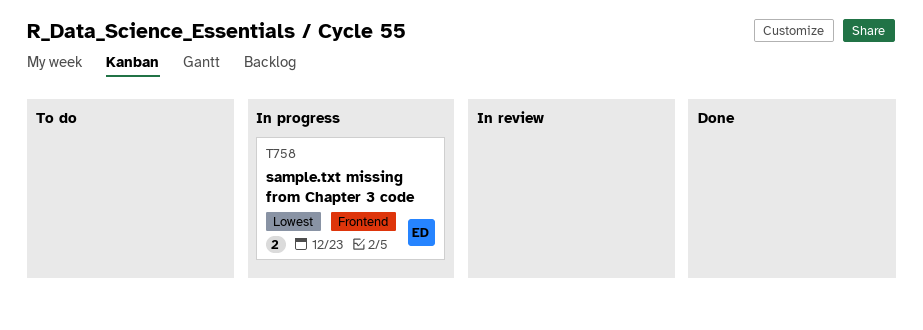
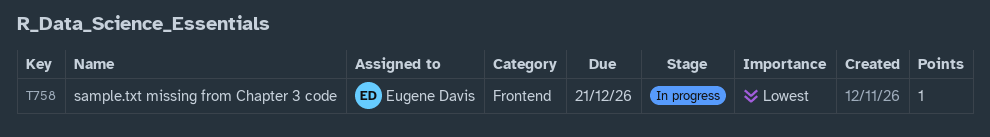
T758, estimate: 2 -> 1
T758, due: Dec 23 -> Dec 21

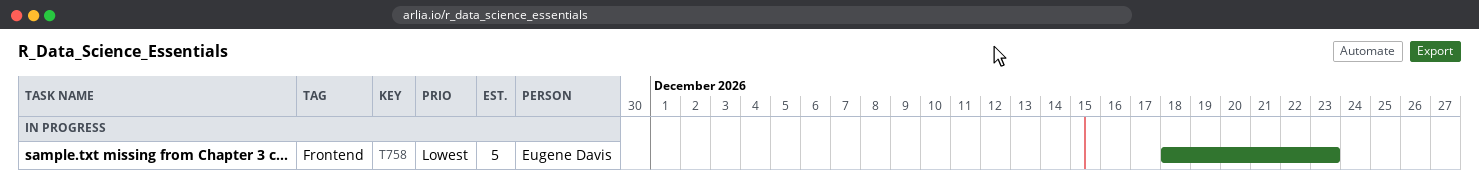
T758, estimate: 1 -> 5
T758, due: Dec 21 -> Dec 23

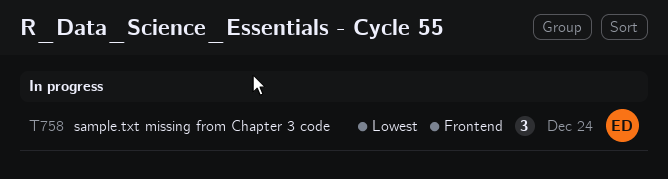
T758, estimate: 5 -> 3
T758, due: Dec 23 -> Dec 24

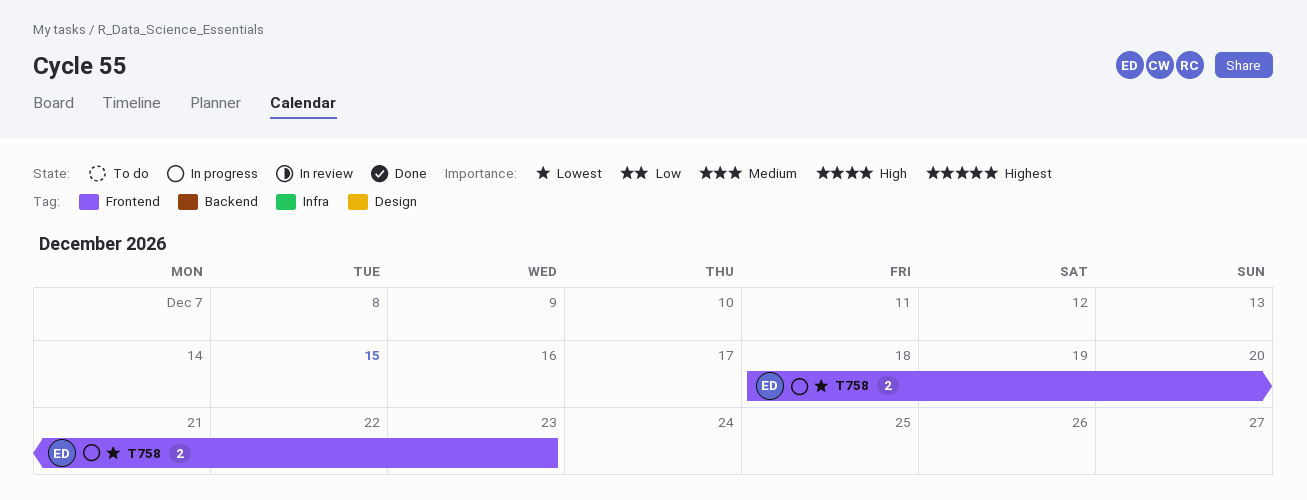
T758, estimate: 3 -> 2
T758, due: Dec 24 -> Dec 23

